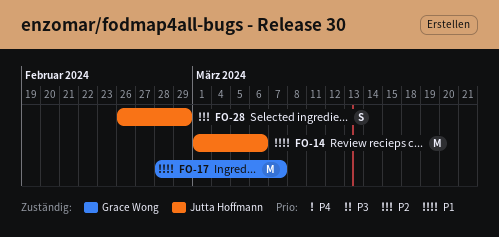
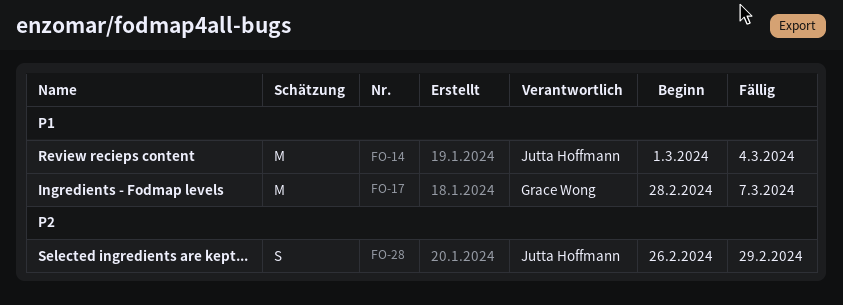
FO-14, due: Mar 6 -> Mar 4

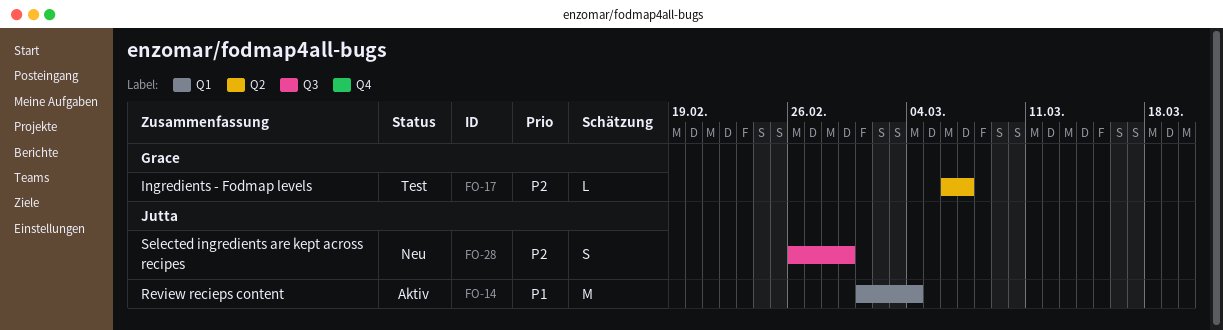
FO-17, priority: P1 -> P2
FO-17, estimate: M -> L
FO-17, start: Feb 28 -> Mar 6

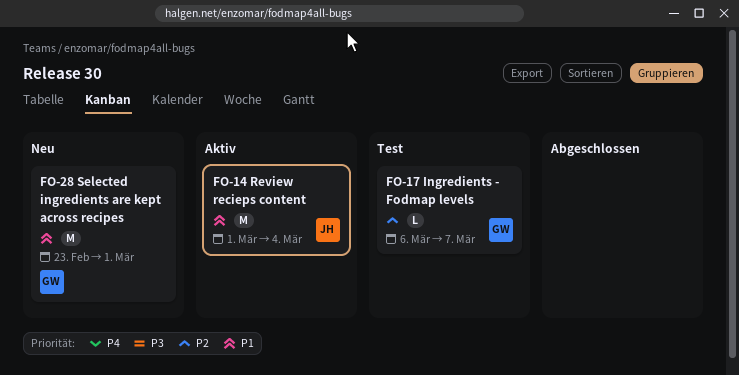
FO-28, owner: Jutta -> Grace
FO-28, priority: P2 -> P1
FO-28, estimate: S -> M
FO-28, start: Feb 26 -> Feb 23
FO-28, due: Feb 29 -> Mar 1

